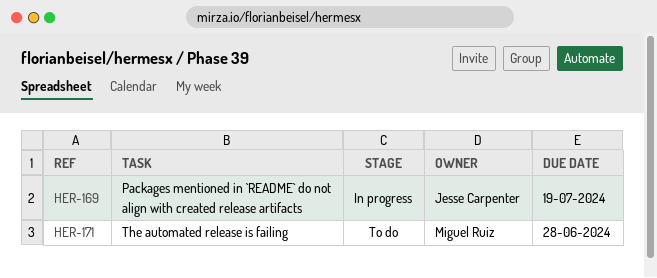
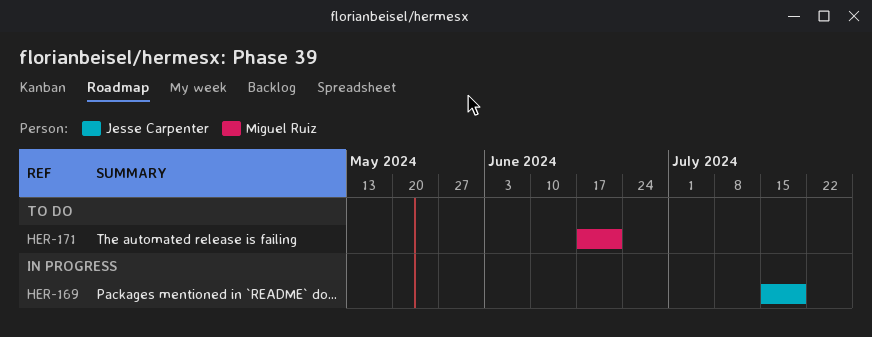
HER-171, due: Jun 28 -> Jun 21

